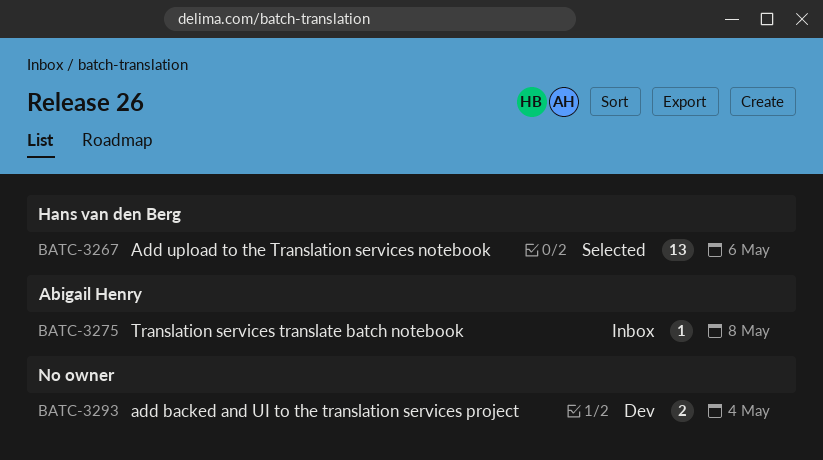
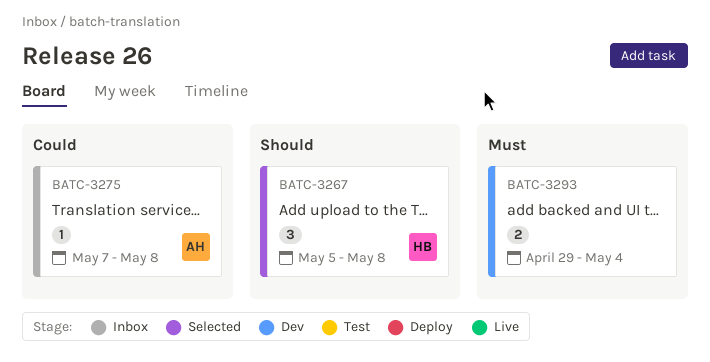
BATC-3267, estimate: 13 -> 3
BATC-3267, due: May 6 -> May 8

